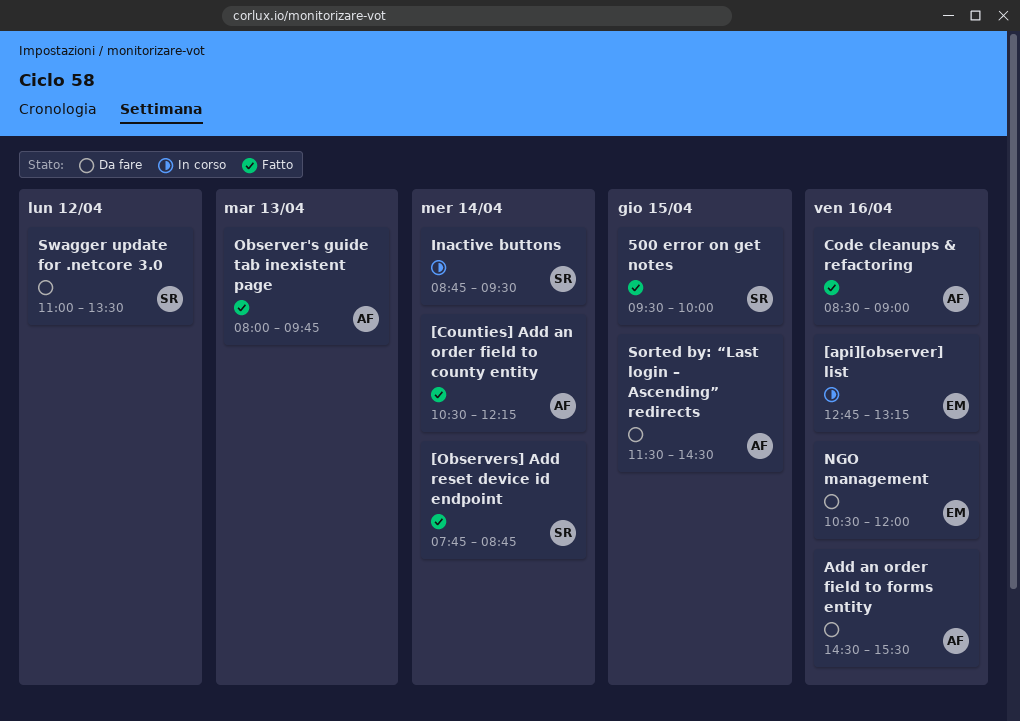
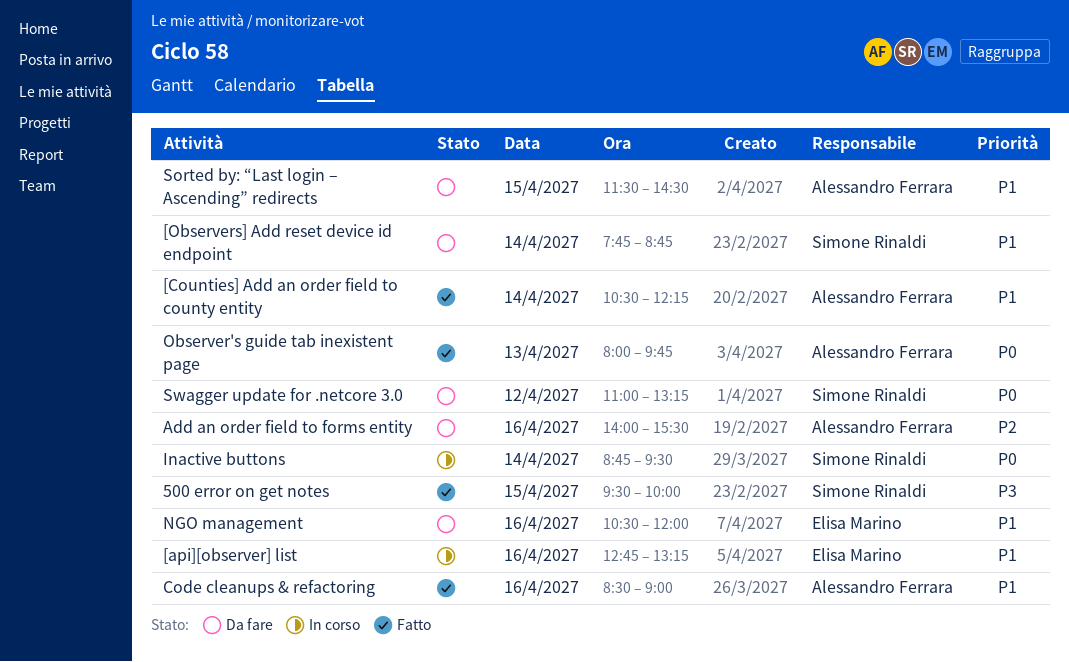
[Observers] Add reset device id endpoint, status: Fatto -> Da fare
Add an order field to forms entity, begins: 14:30 -> 14:00
Swagger update for .netcore 3.0, ends: 13:30 -> 13:15

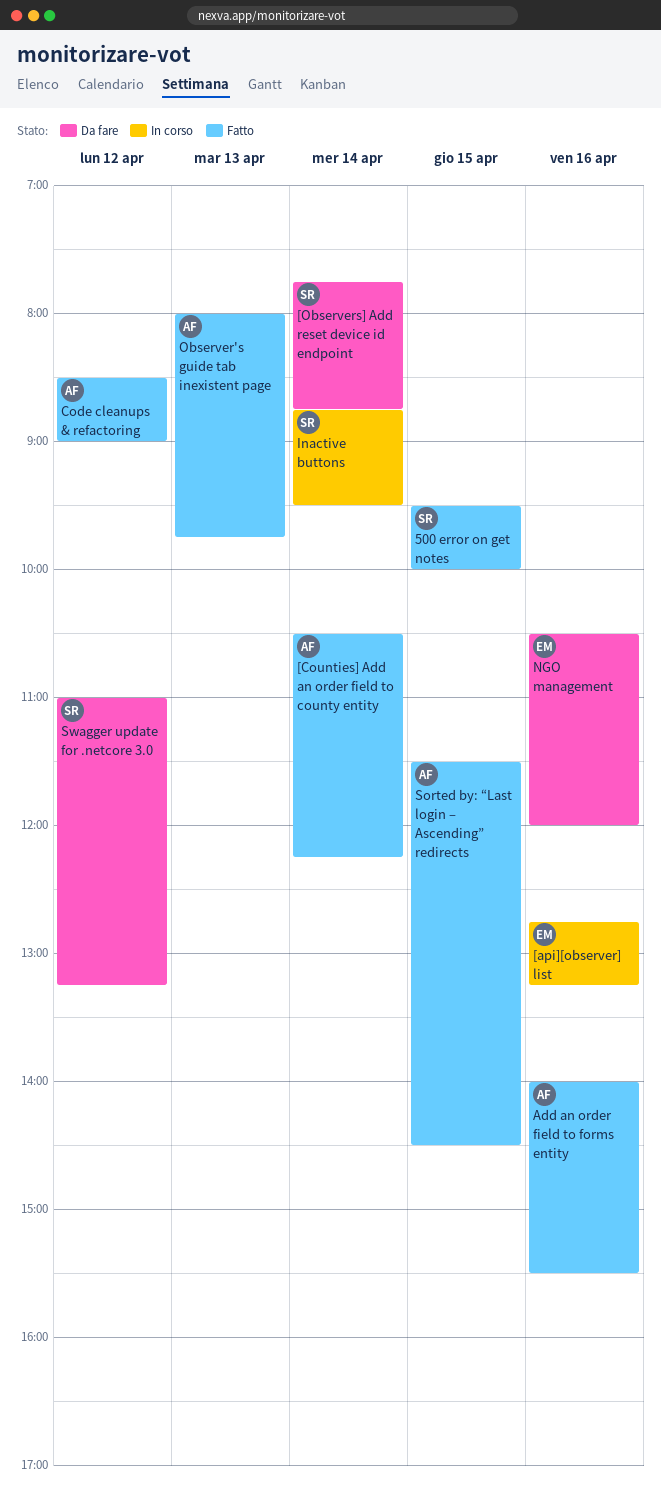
Add an order field to forms entity, status: Da fare -> Fatto
Code cleanups & refactoring, day: Apr 16 -> Apr 12
Sorted by: “Last login – Ascending” redirects, status: Da fare -> Fatto

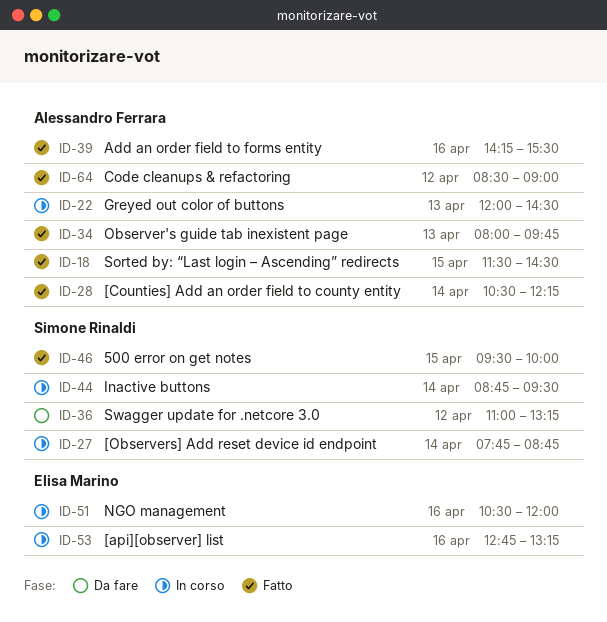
[Observers] Add reset device id endpoint, status: Da fare -> In corso
Add an order field to forms entity, begins: 14:00 -> 14:15
Greyed out color of buttons: none -> present
NGO management, status: Da fare -> In corso

